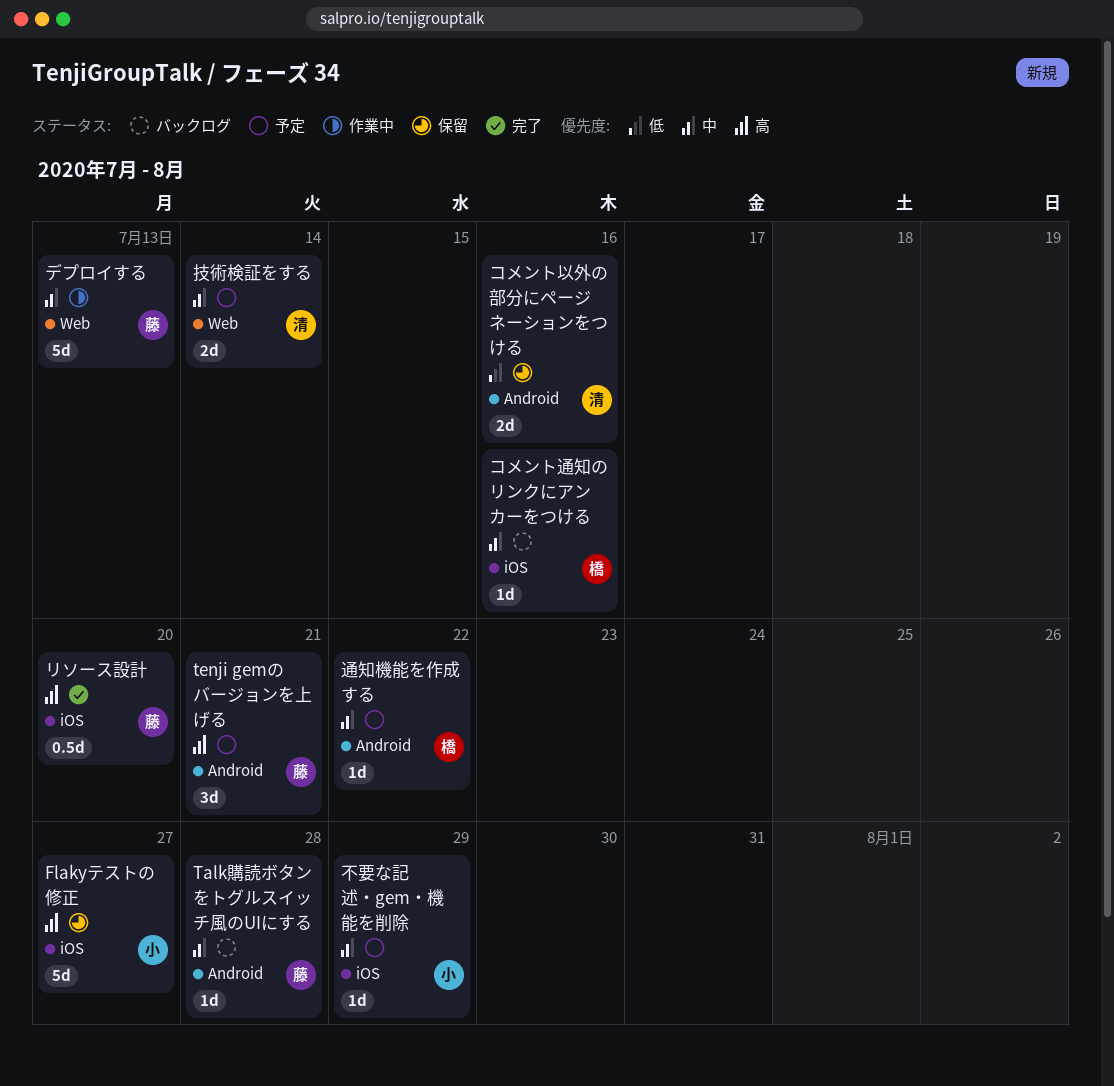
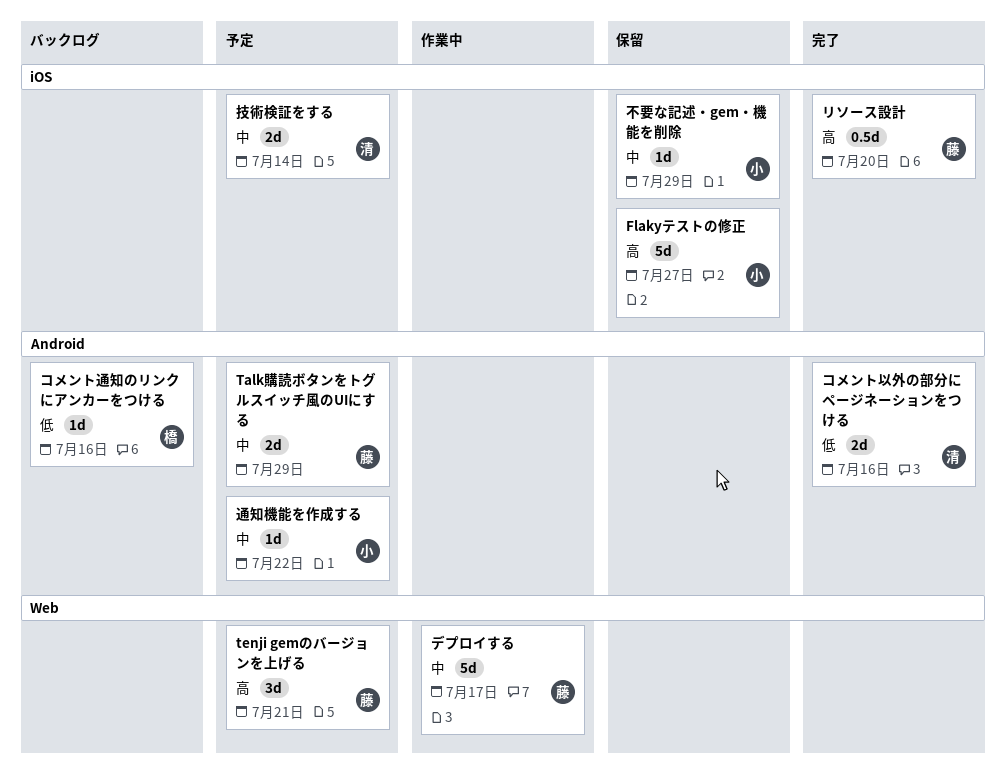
Talk購読ボタンをトグルスイッチ風のUIにする, status: バックログ -> 予定
Talk購読ボタンをトグルスイッチ風のUIにする, estimate: 1d -> 2d
Talk購読ボタンをトグルスイッチ風のUIにする, due: Jul 28 -> Jul 29
tenji gemのバージョンを上げる, label: Android -> Web
コメント以外の部分にページネーションをつける, status: 保留 -> 完了
コメント通知のリンクにアンカーをつける, priority: 中 -> 低
コメント通知のリンクにアンカーをつける, label: iOS -> Android
デプロイする, due: Jul 13 -> Jul 17
不要な記述・gem・機能を削除, status: 予定 -> 保留
技術検証をする, label: Web -> iOS
通知機能を作成する, owner: 橋 -> 小

